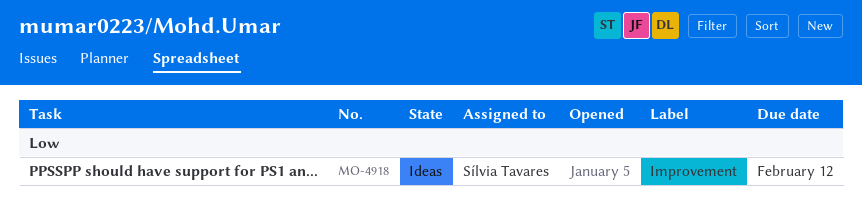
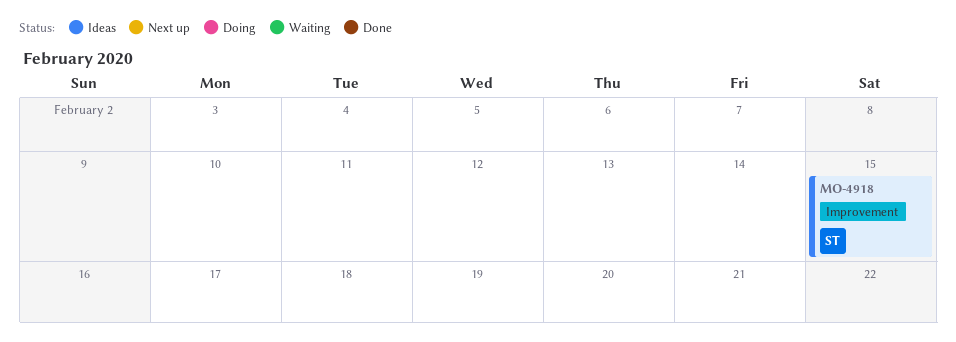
MO-4918, due: Feb 12 -> Feb 15

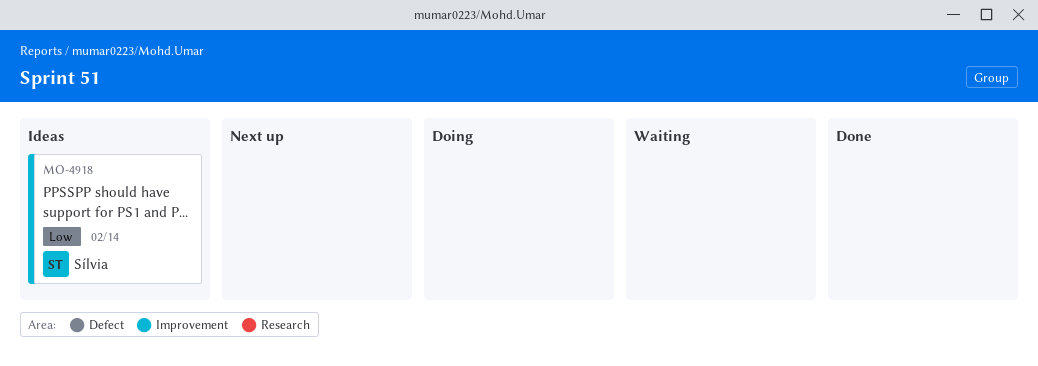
MO-4918, due: Feb 15 -> Feb 14

